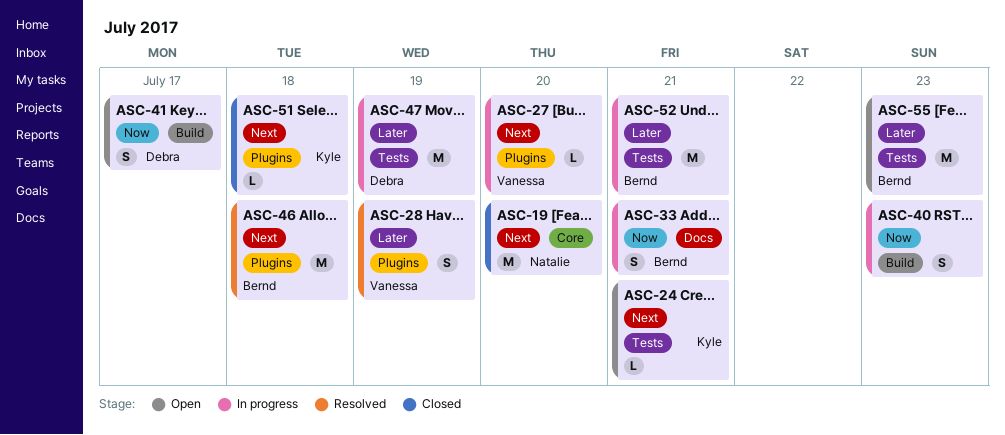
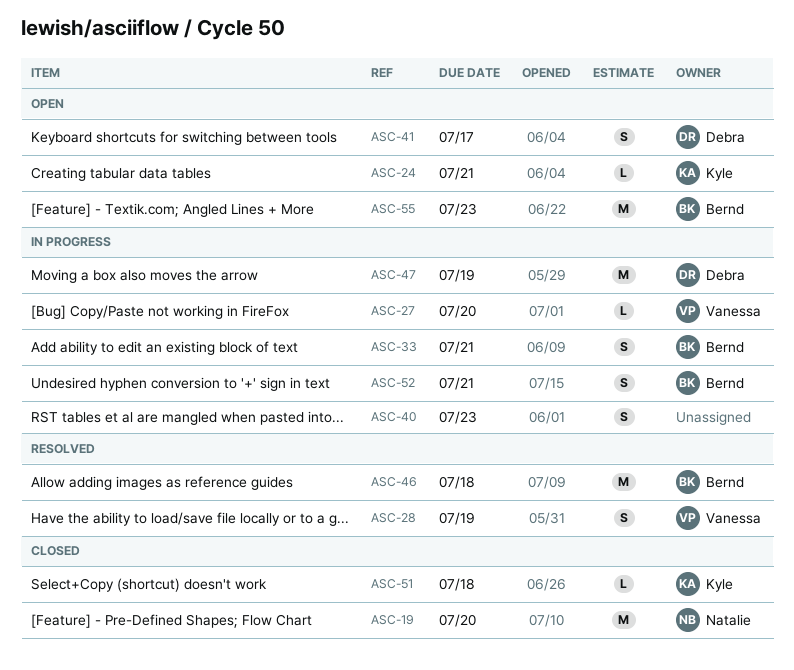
ASC-52, estimate: M -> S

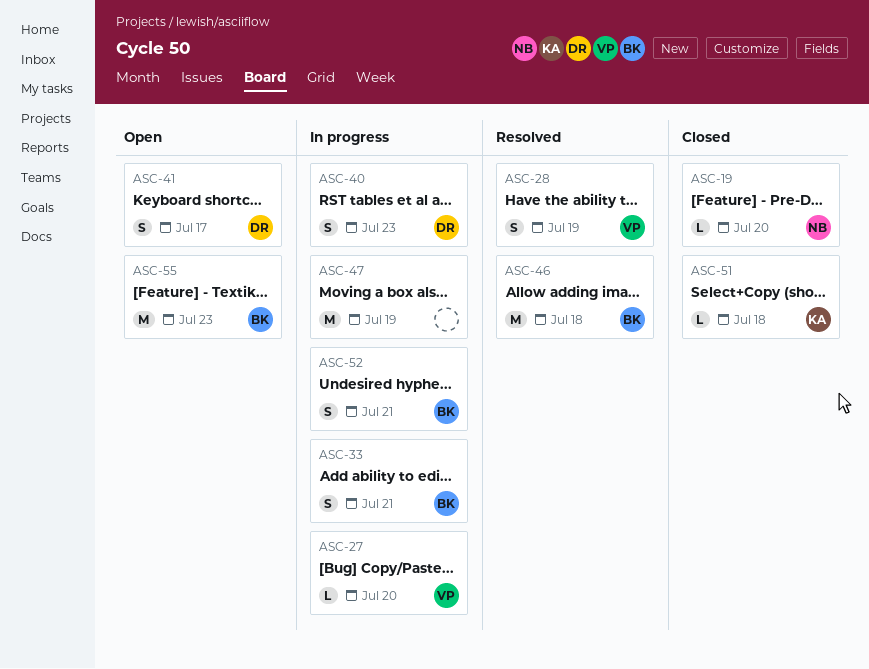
ASC-19, estimate: M -> L
ASC-24: present -> none
ASC-40, owner: none -> Debra
ASC-47, owner: Debra -> none

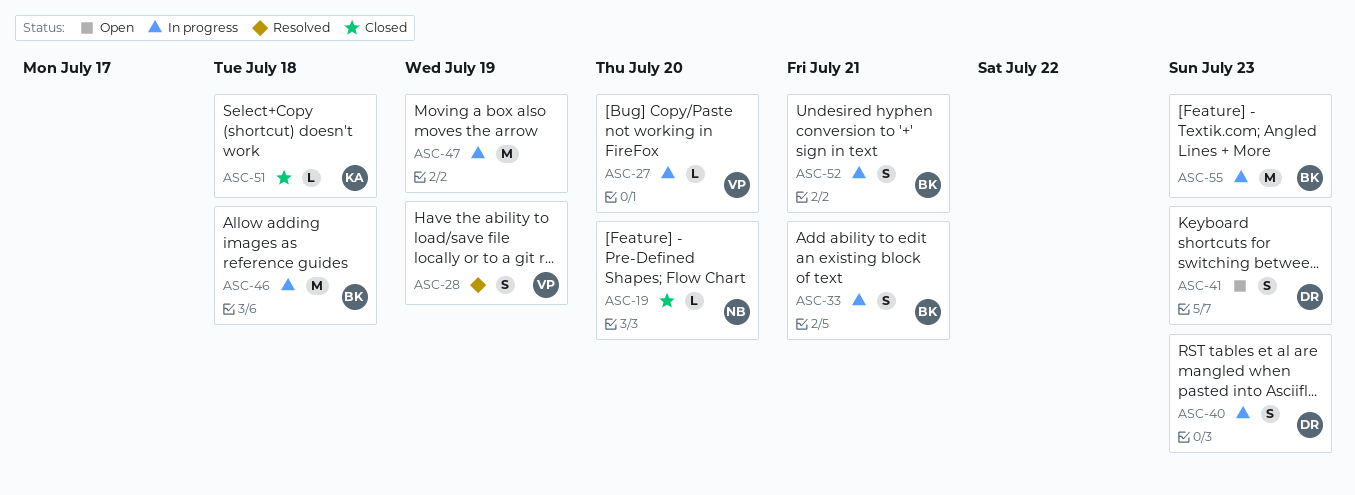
ASC-41, due: Jul 17 -> Jul 23
ASC-46, status: Resolved -> In progress
ASC-55, status: Open -> In progress

